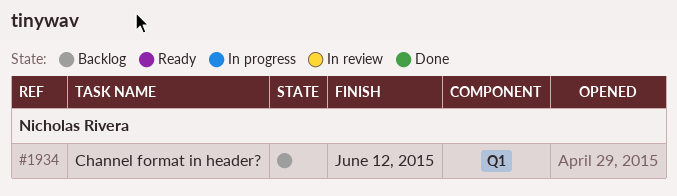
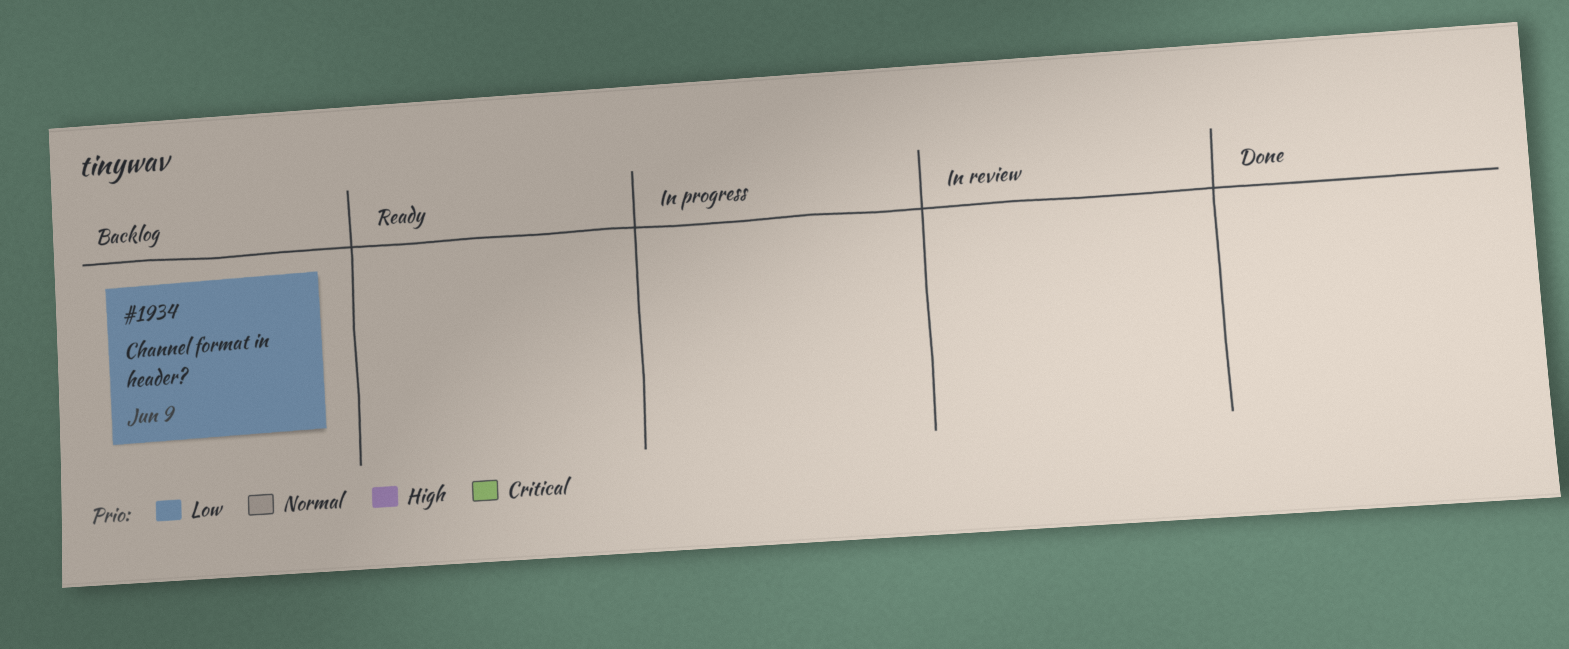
#1934, due: Jun 12 -> Jun 9

